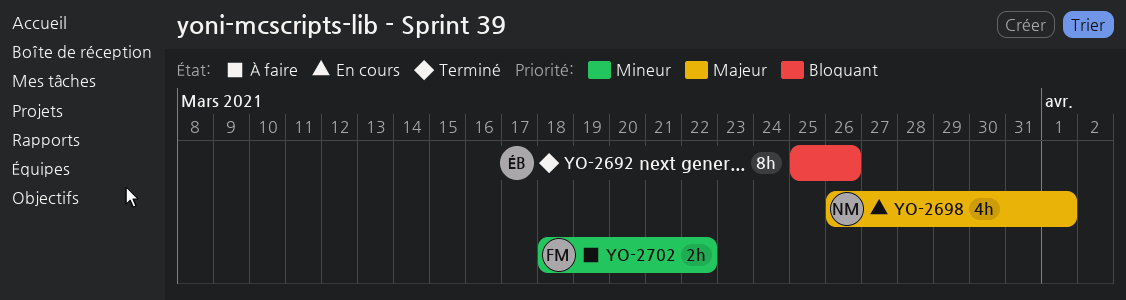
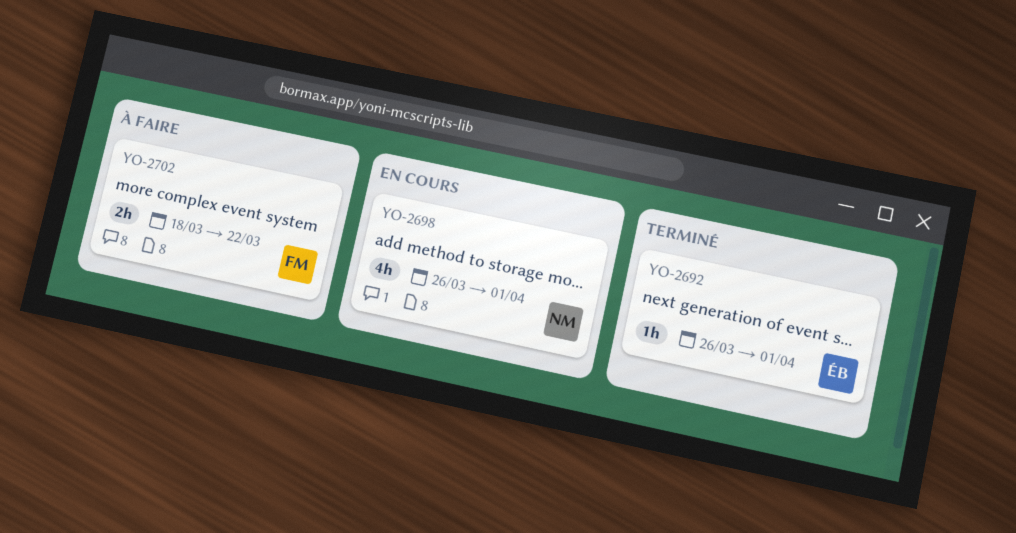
YO-2692, estimate: 8h -> 1h
YO-2692, start: Mar 25 -> Mar 26
YO-2692, due: Mar 26 -> Apr 1

